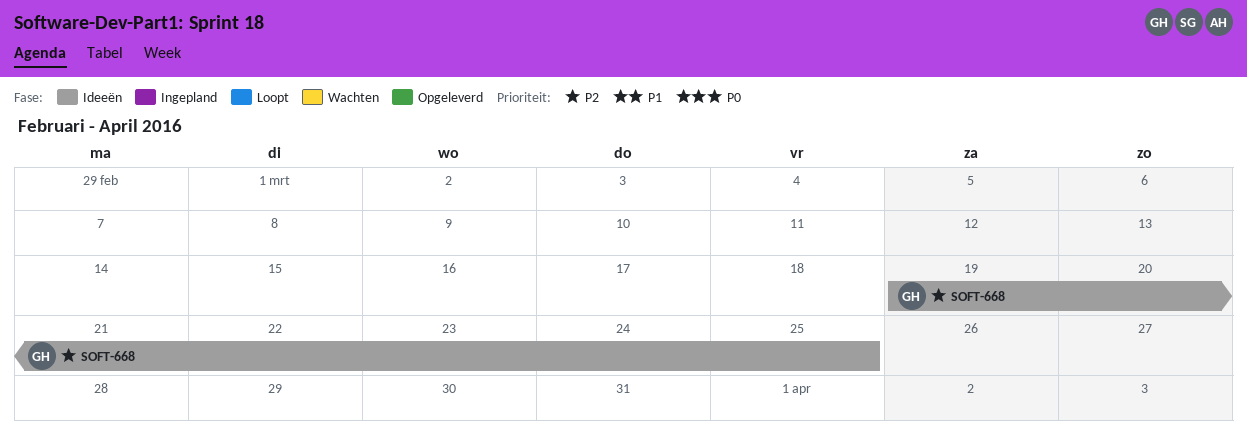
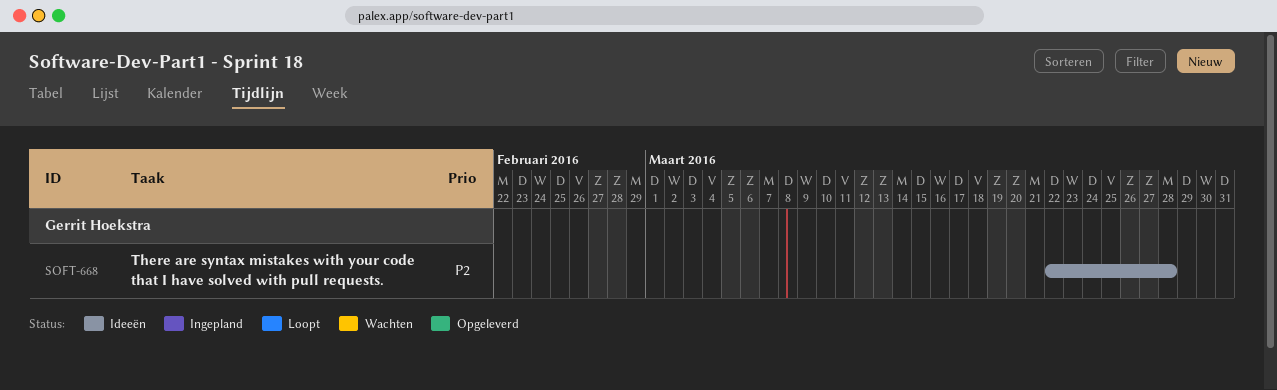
SOFT-668, start: Mar 19 -> Mar 22
SOFT-668, due: Mar 25 -> Mar 28

